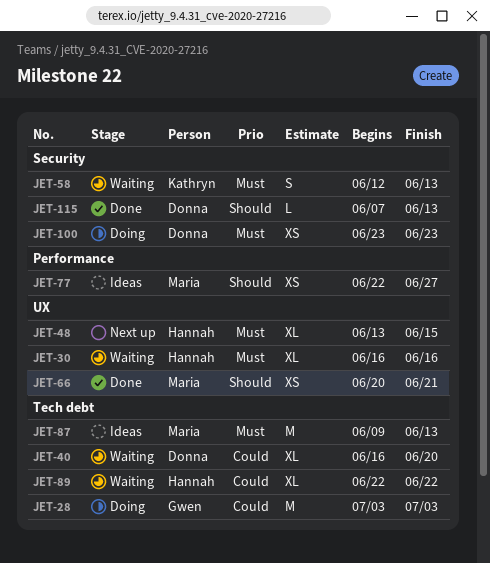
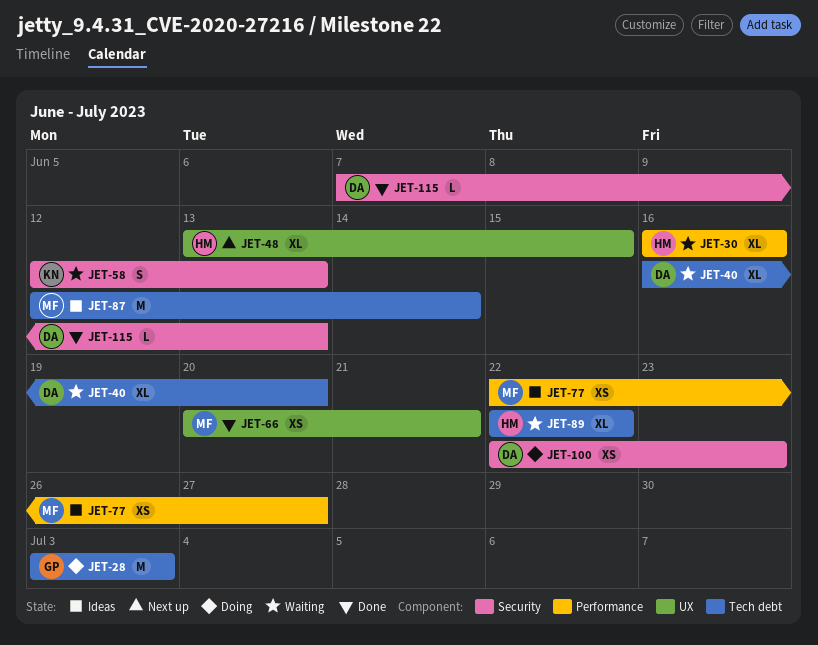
JET-30, label: UX -> Performance
JET-87, start: Jun 9 -> Jun 12
JET-87, due: Jun 13 -> Jun 14
JET-100, start: Jun 23 -> Jun 22

